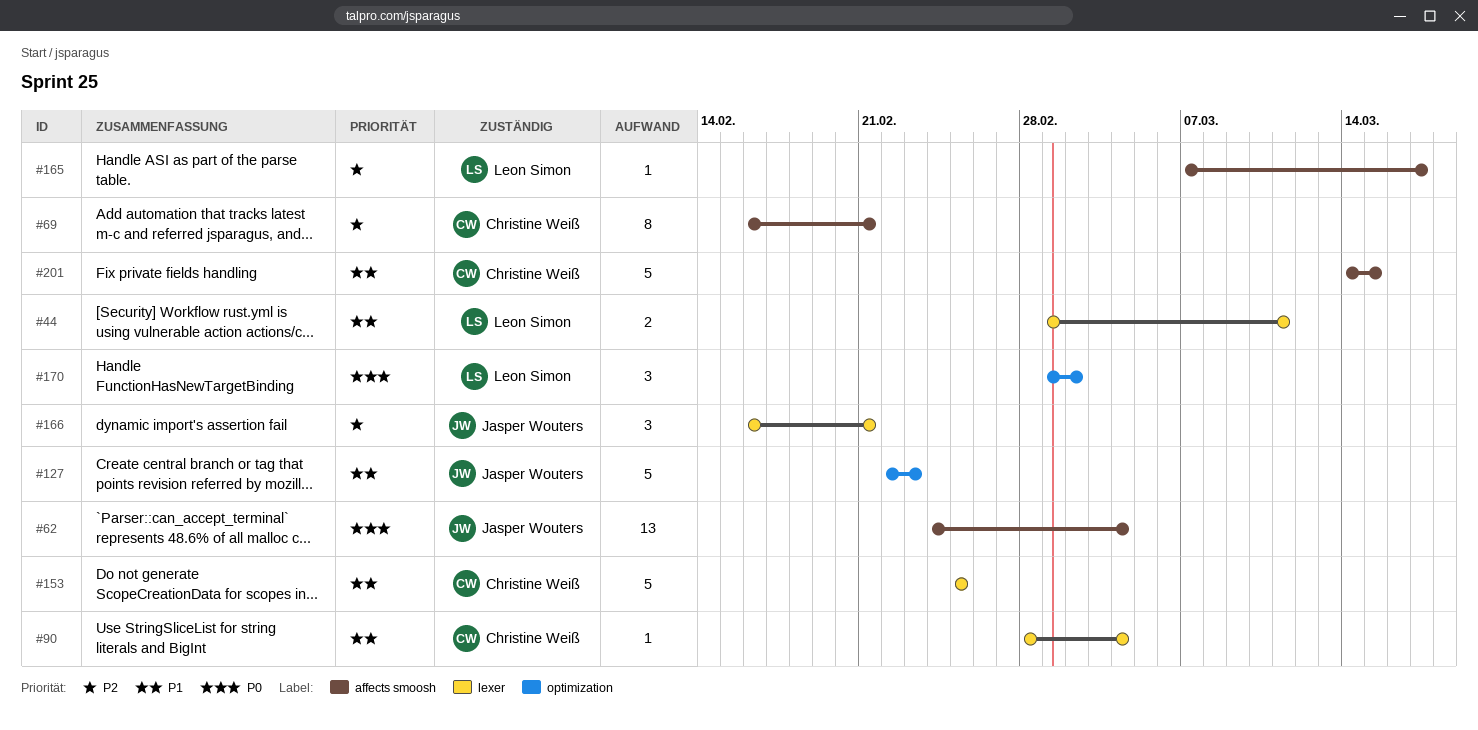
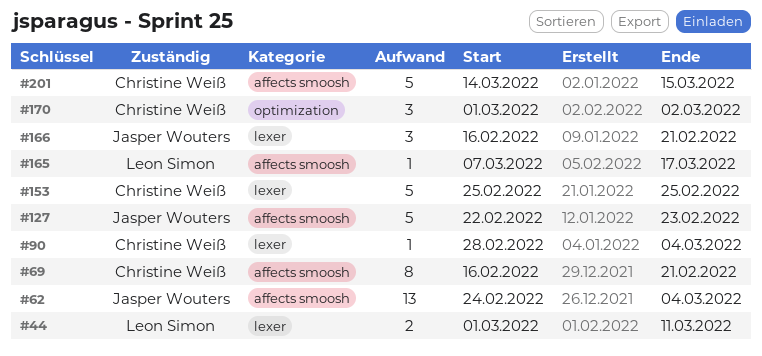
#127, label: optimization -> affects smoosh
#170, owner: Leon Simon -> Christine Weiß

